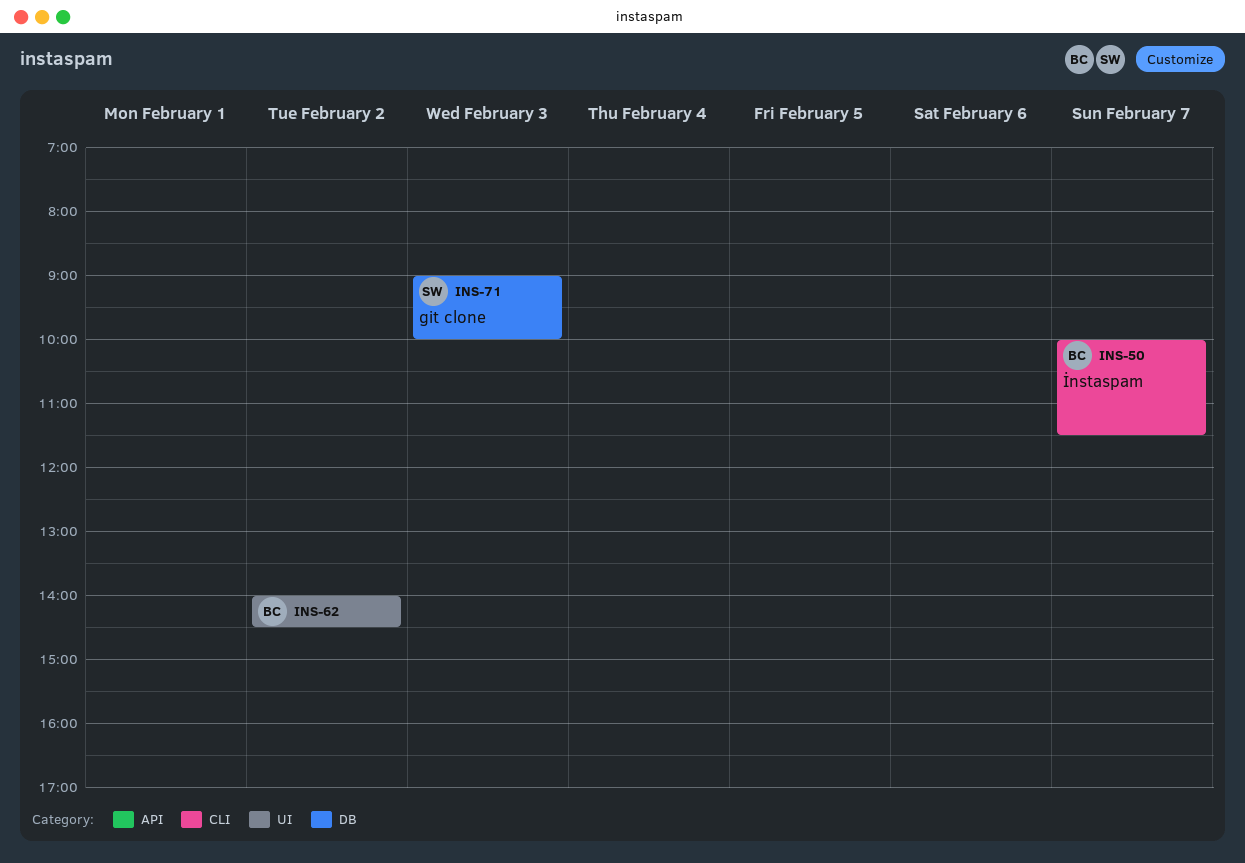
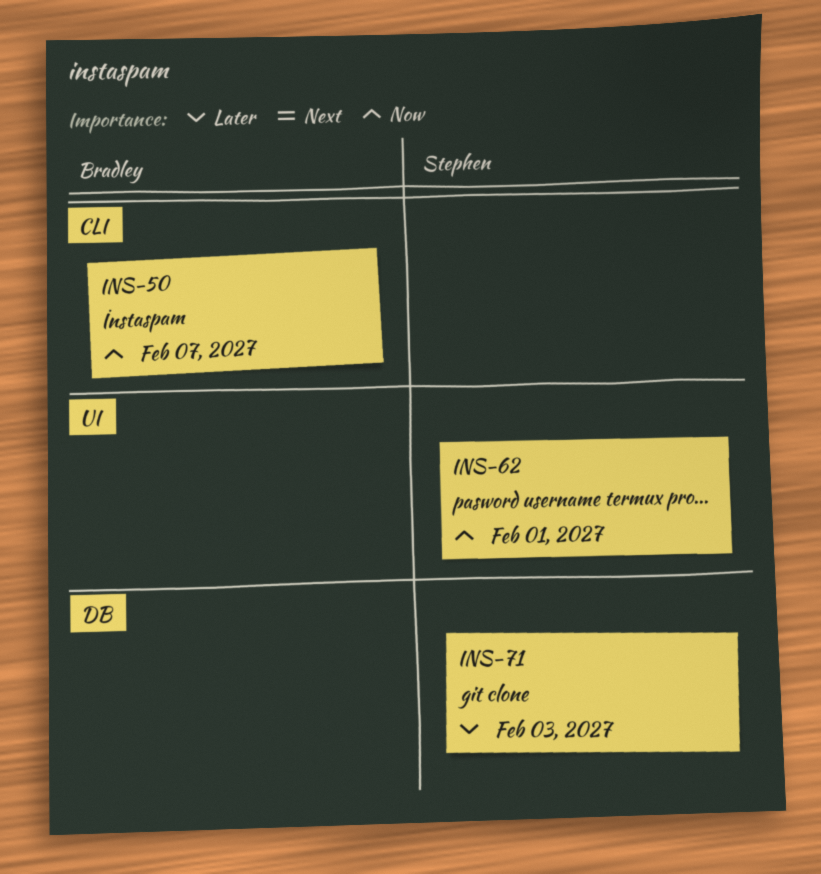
INS-62, owner: Bradley -> Stephen
INS-62, day: Feb 2 -> Feb 1

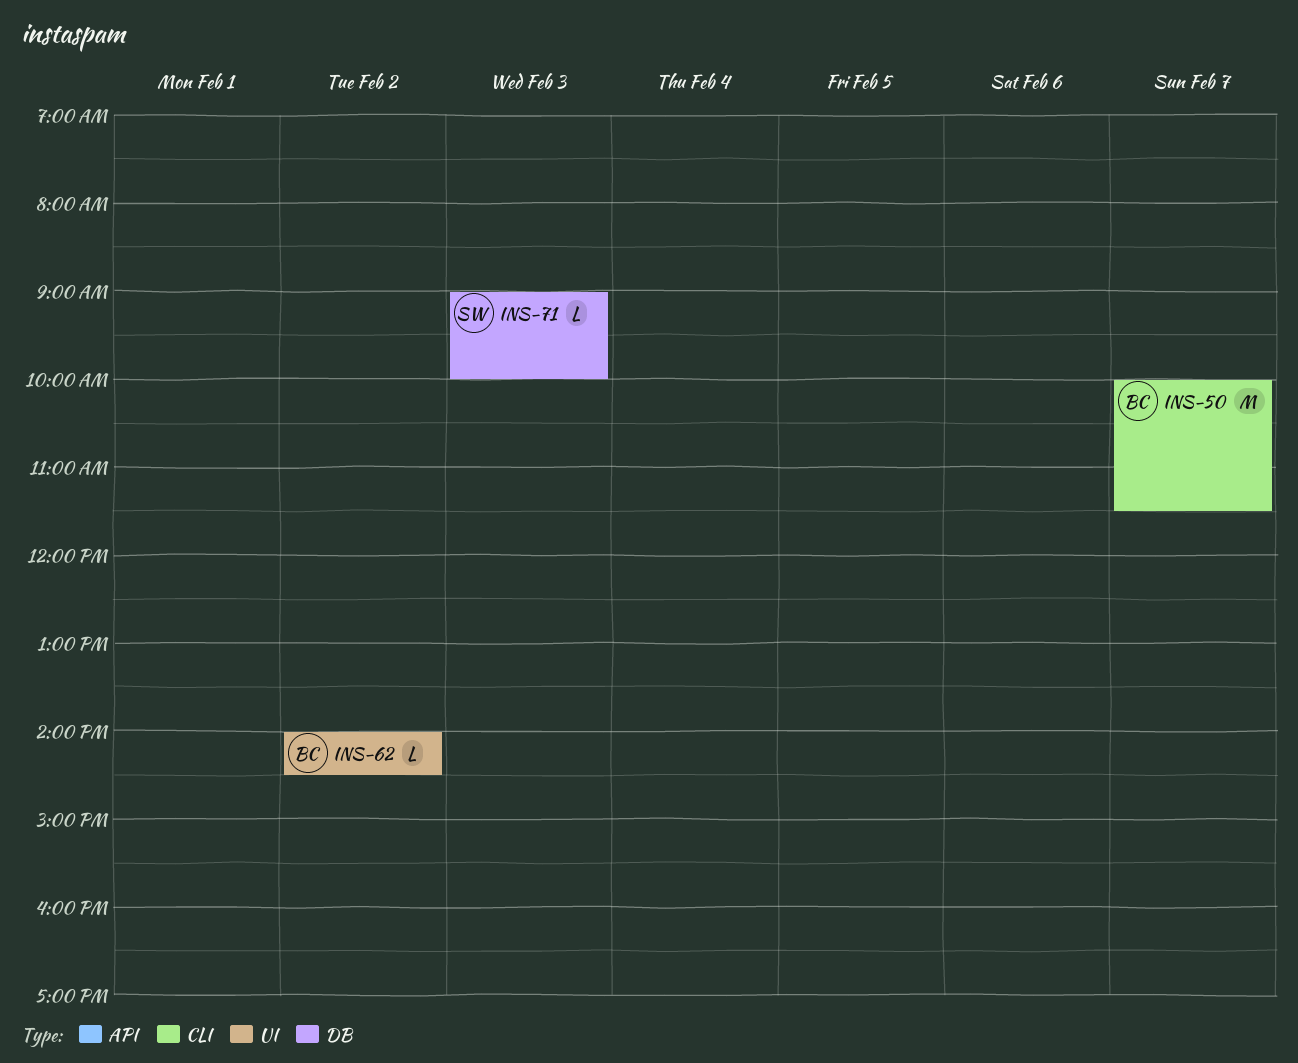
INS-62, owner: Stephen -> Bradley
INS-62, day: Feb 1 -> Feb 2

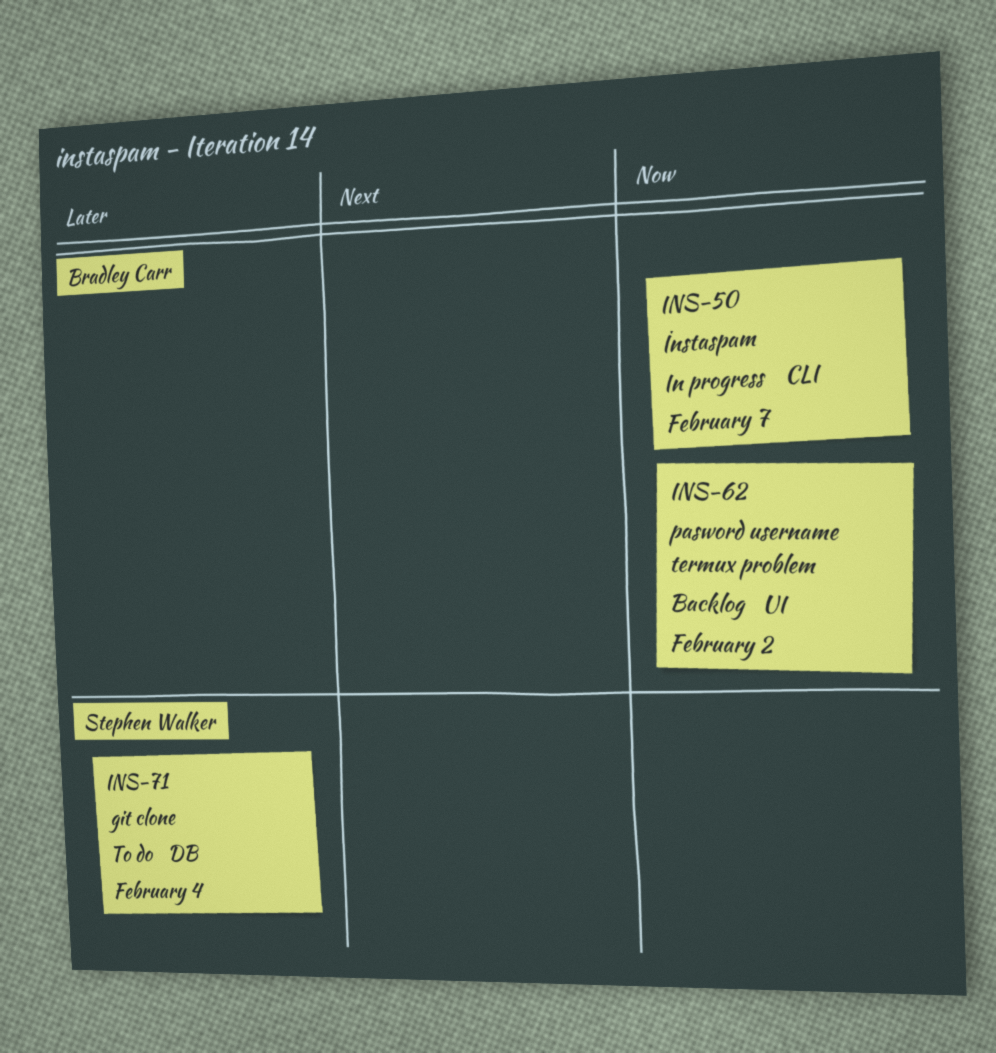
INS-71, day: Feb 3 -> Feb 4

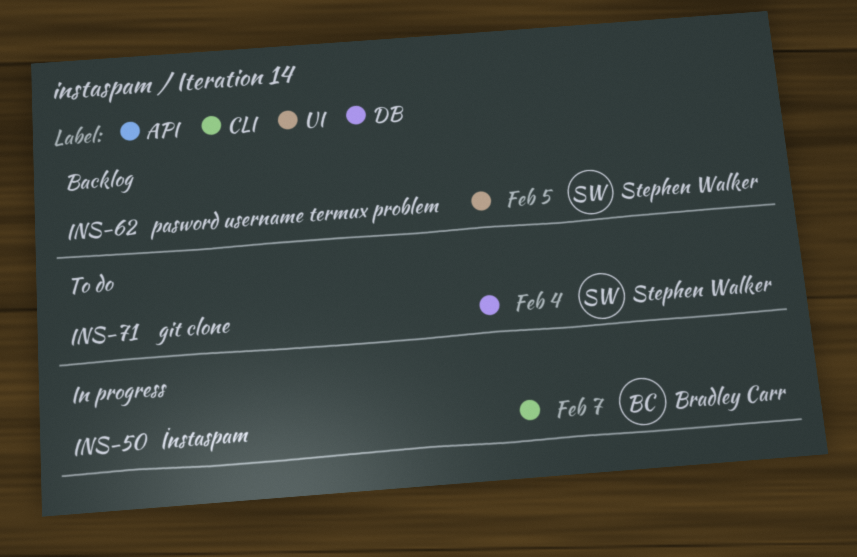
INS-62, owner: Bradley Carr -> Stephen Walker
INS-62, day: Feb 2 -> Feb 5

